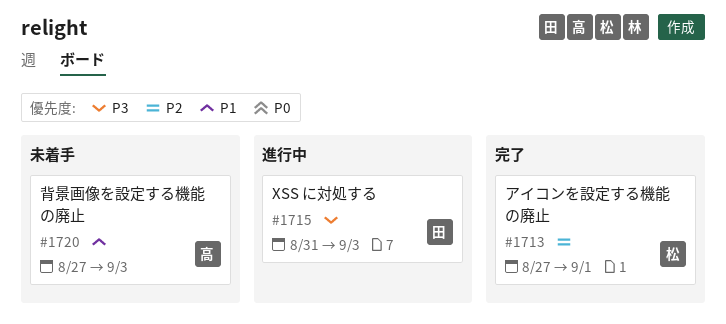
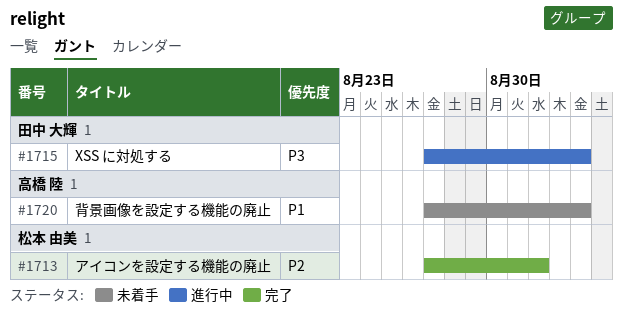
#1715, start: Aug 31 -> Aug 27

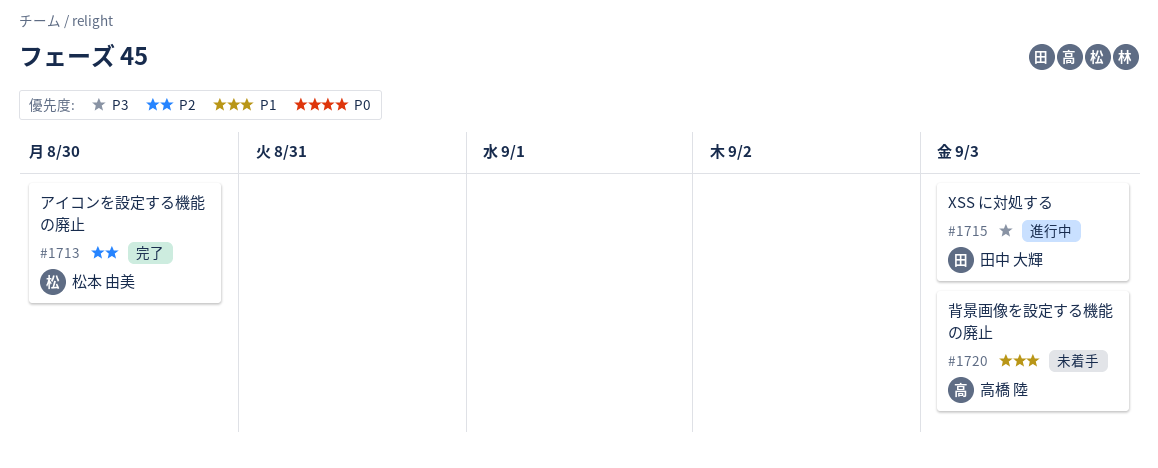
#1713, due: Sep 1 -> Aug 30

